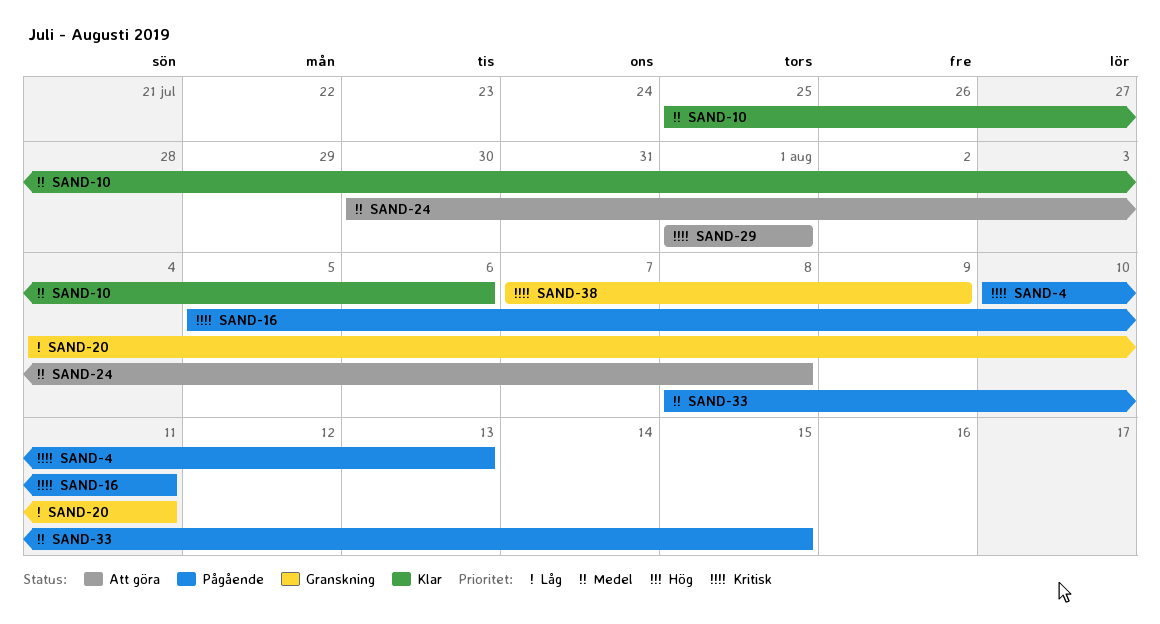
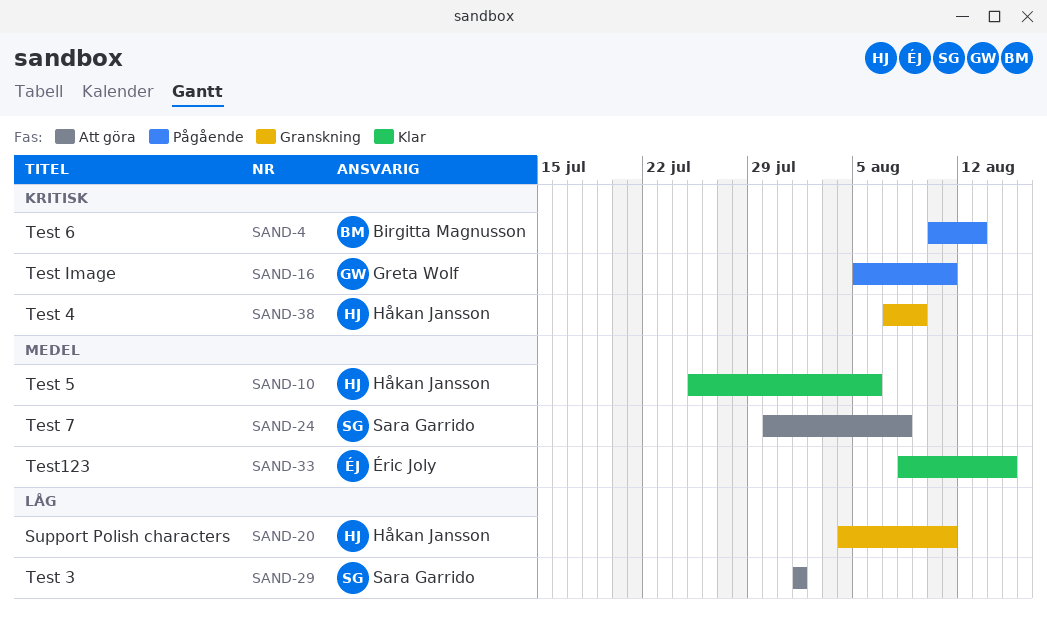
SAND-29, priority: Kritisk -> Låg
SAND-33, status: Pågående -> Klar

